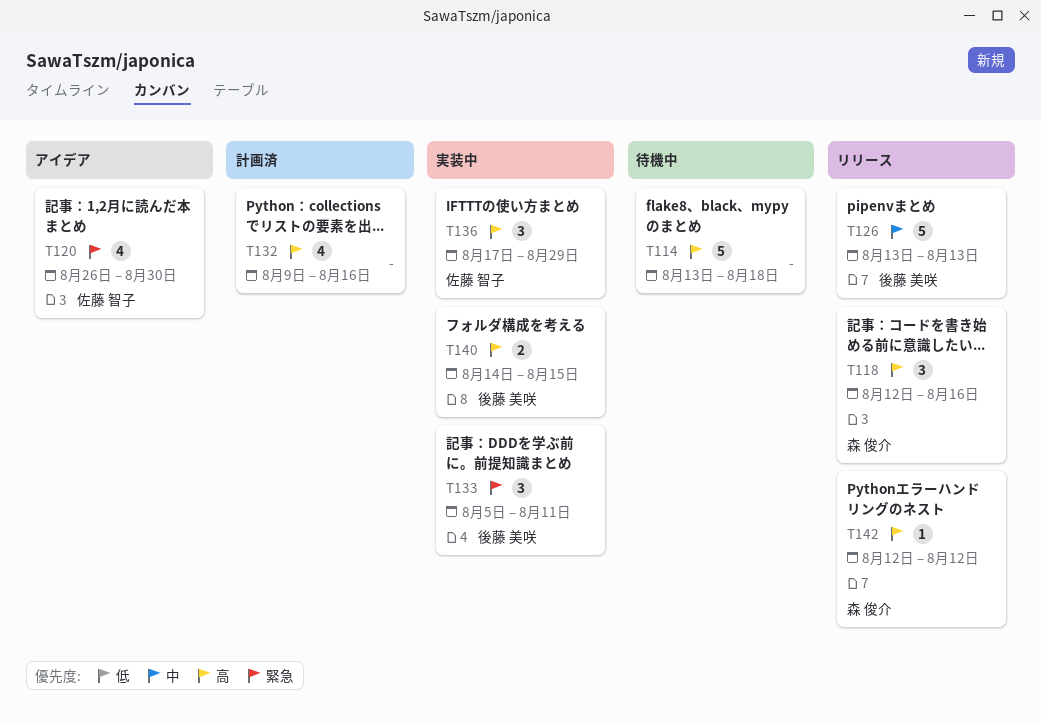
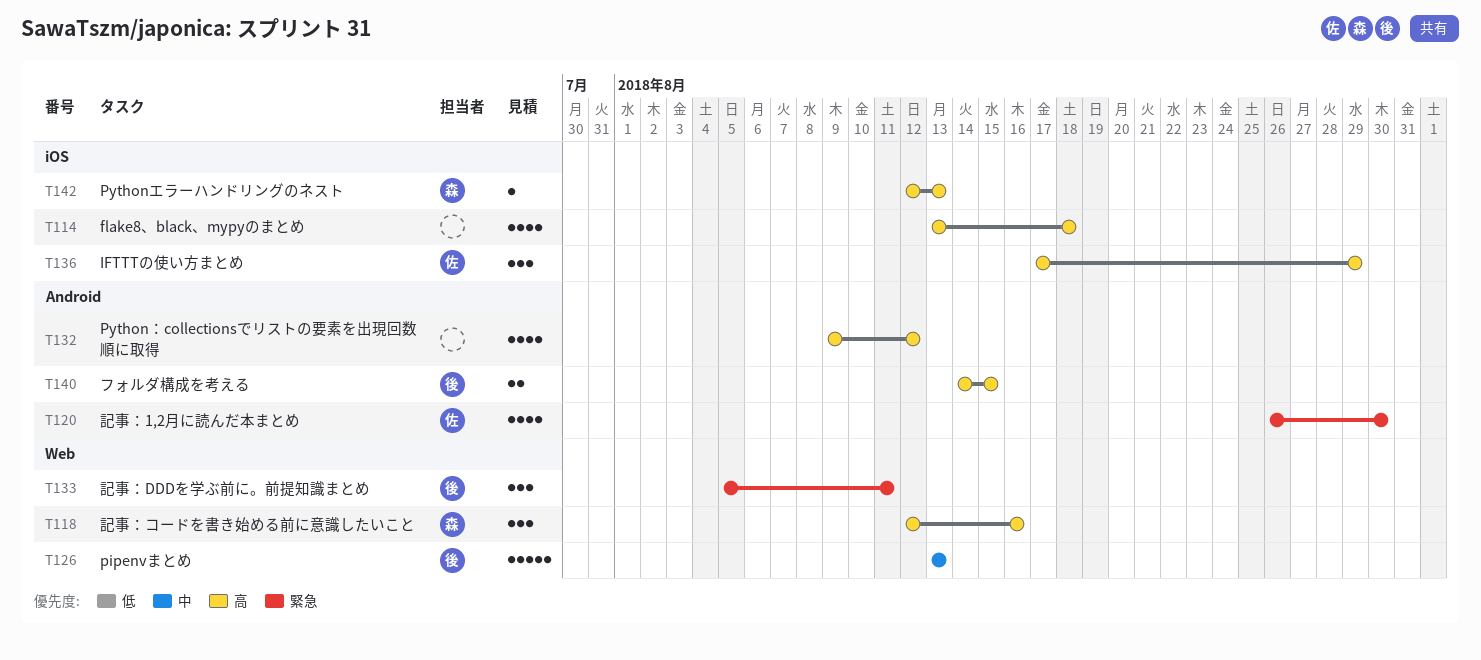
T114, estimate: 5 -> 4
T132, due: Aug 16 -> Aug 12
T142, due: Aug 12 -> Aug 13

